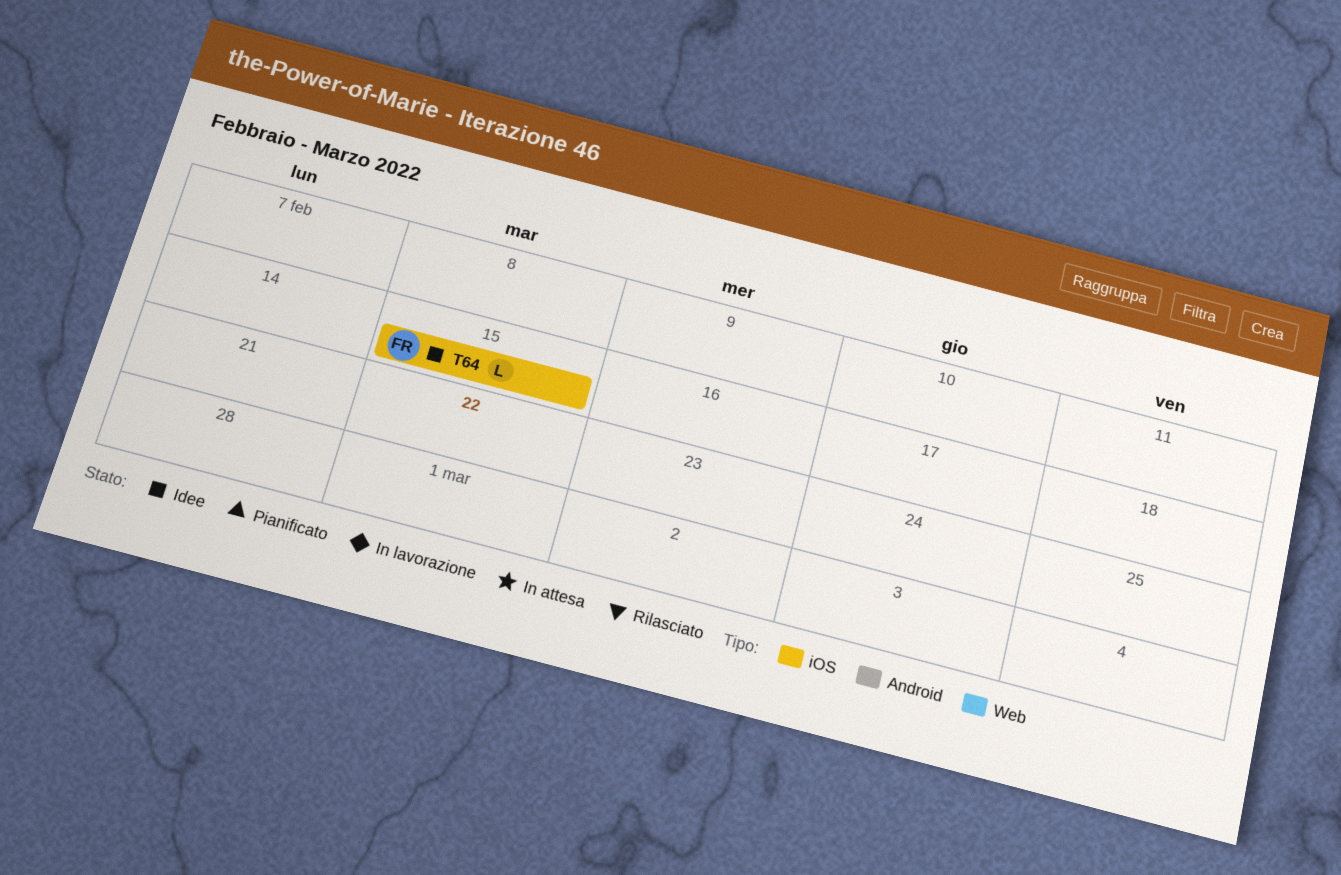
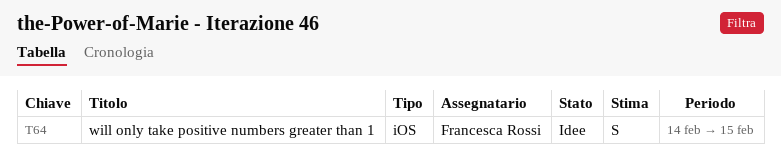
T64, estimate: L -> S
T64, start: Feb 15 -> Feb 14

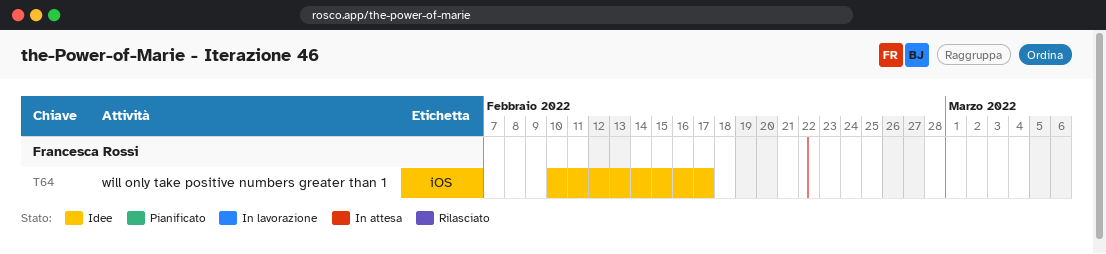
T64, start: Feb 14 -> Feb 10
T64, due: Feb 15 -> Feb 17

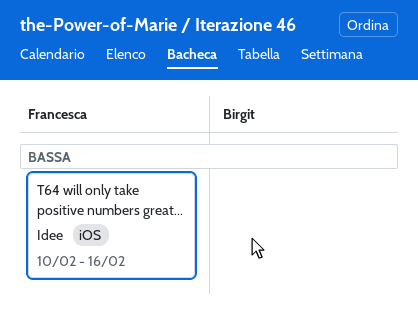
T64, due: Feb 17 -> Feb 16

